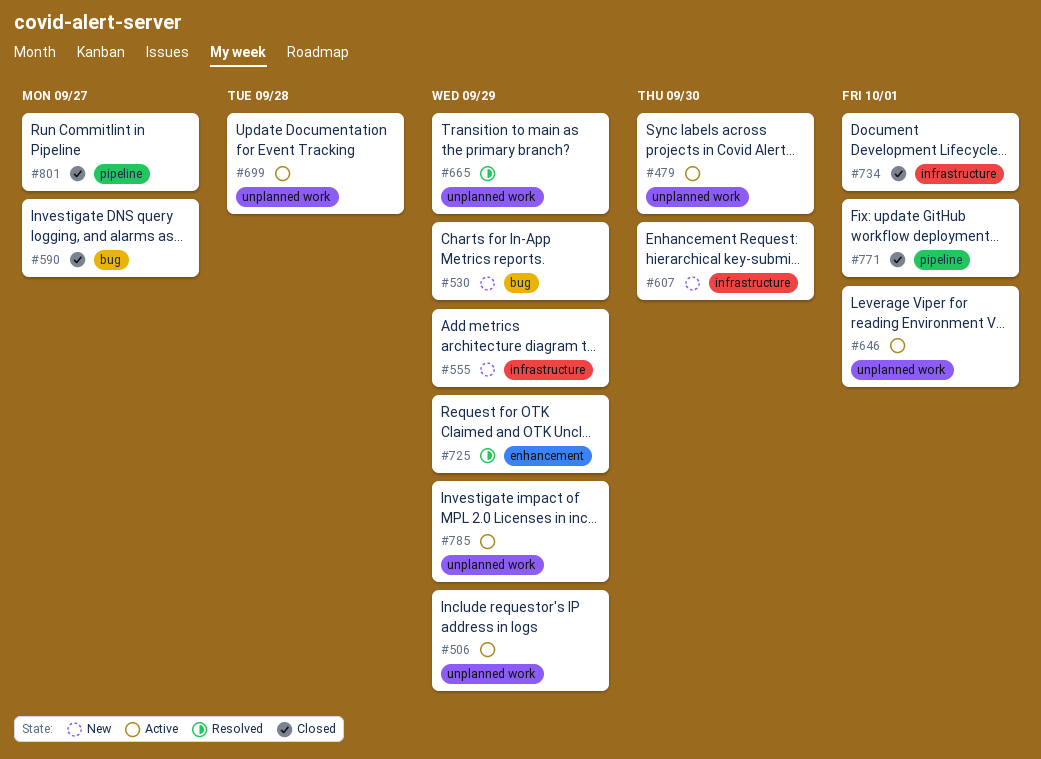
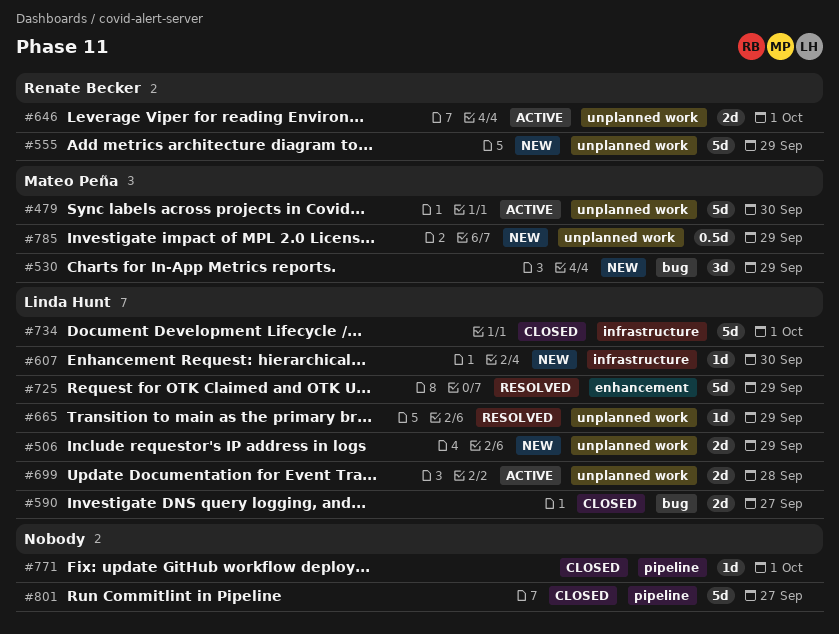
#506, status: Active -> New
#555, label: infrastructure -> unplanned work
#785, status: Active -> New

